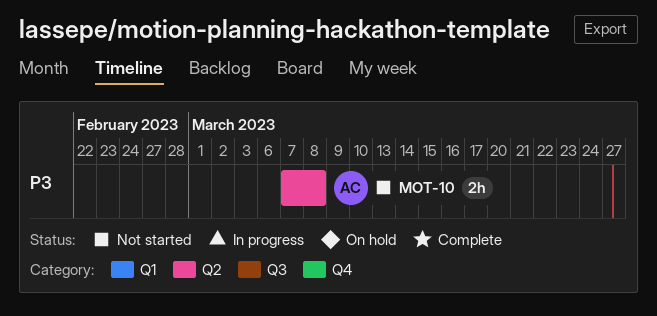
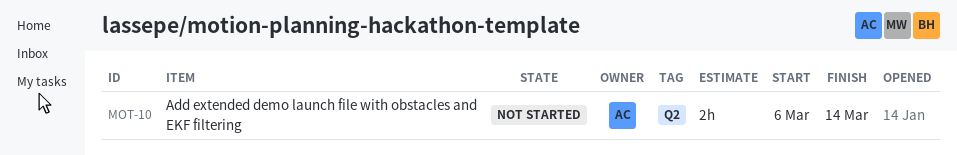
MOT-10, start: Mar 7 -> Mar 6
MOT-10, due: Mar 8 -> Mar 14

